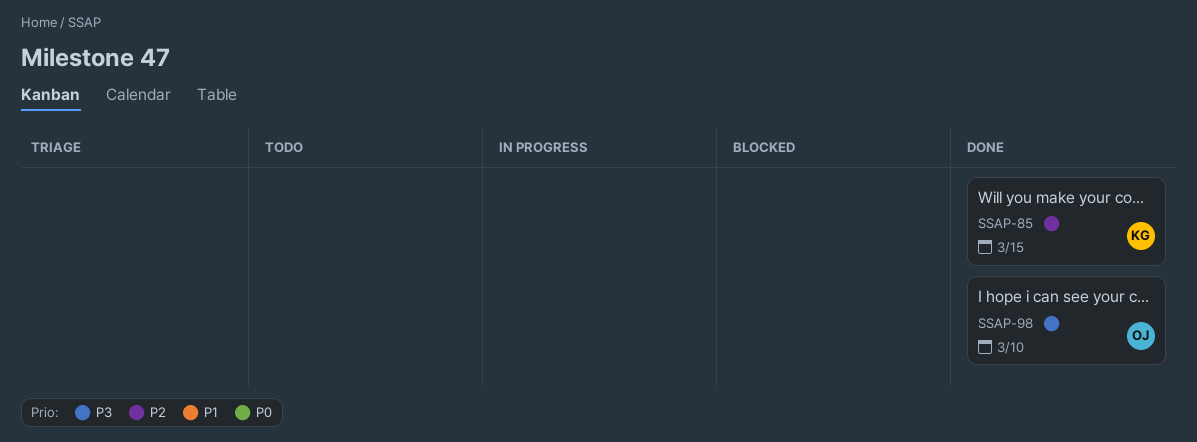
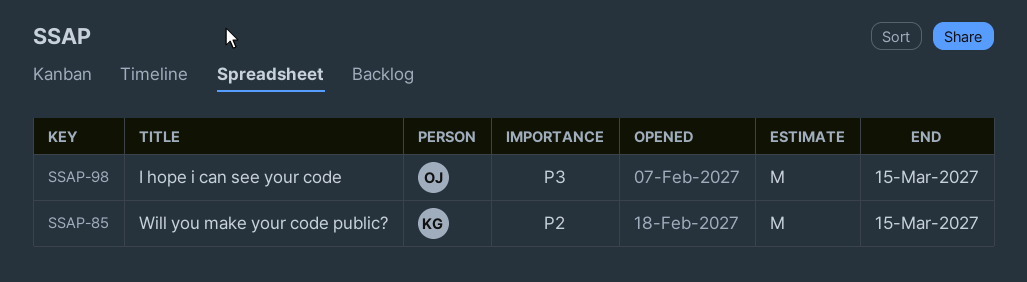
SSAP-98, due: Mar 10 -> Mar 15

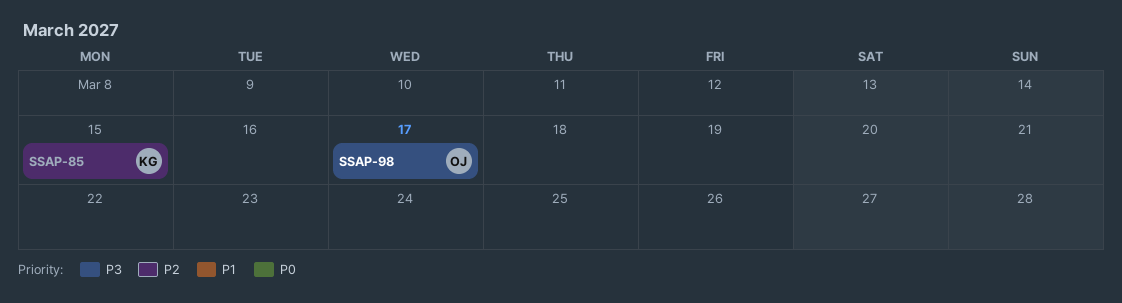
SSAP-98, due: Mar 15 -> Mar 17

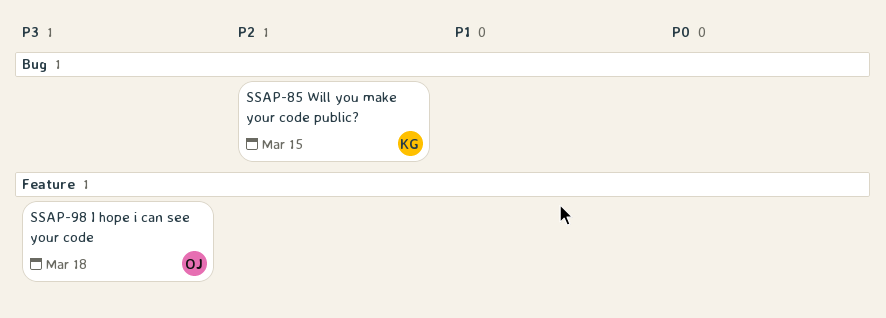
SSAP-98, due: Mar 17 -> Mar 18

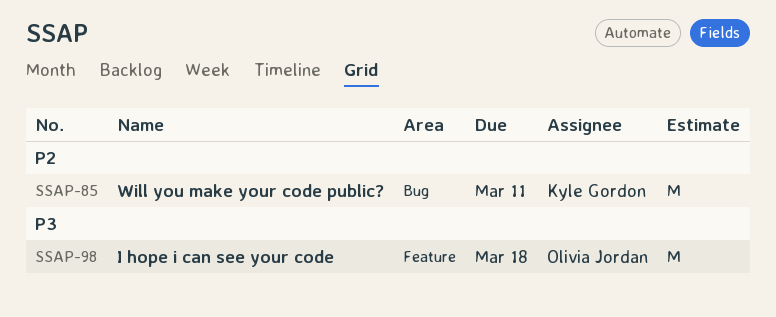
SSAP-85, due: Mar 15 -> Mar 11

